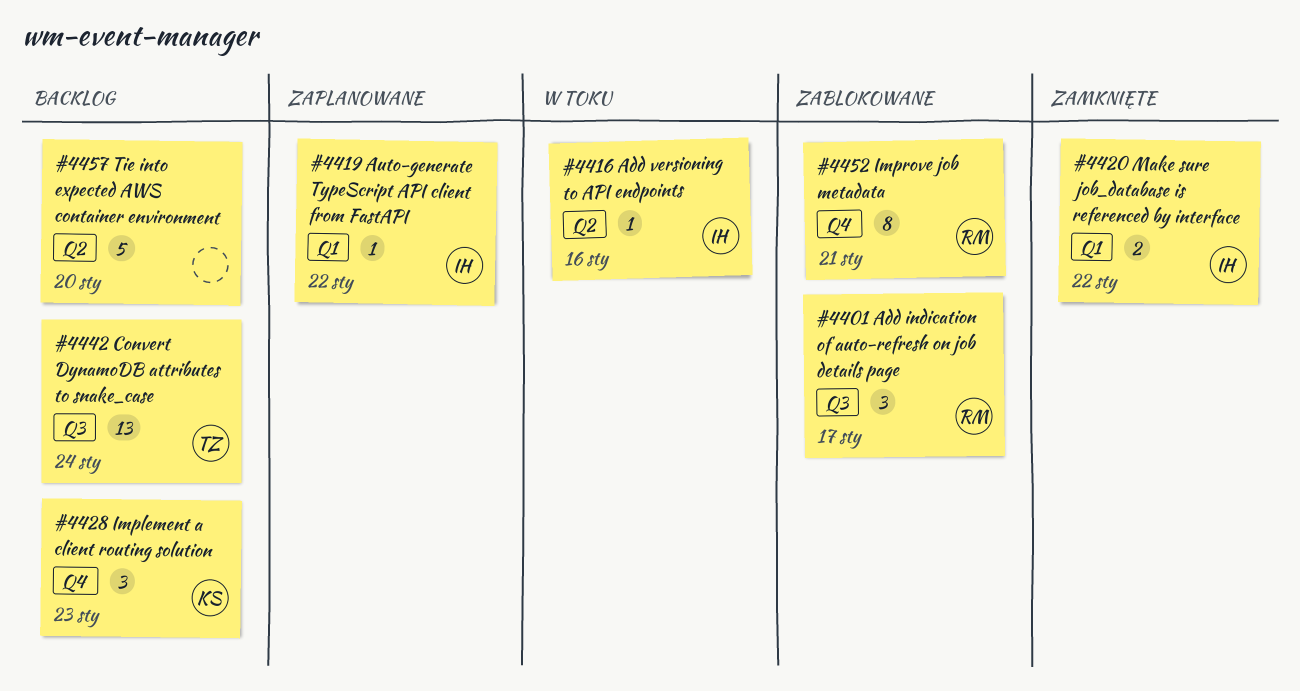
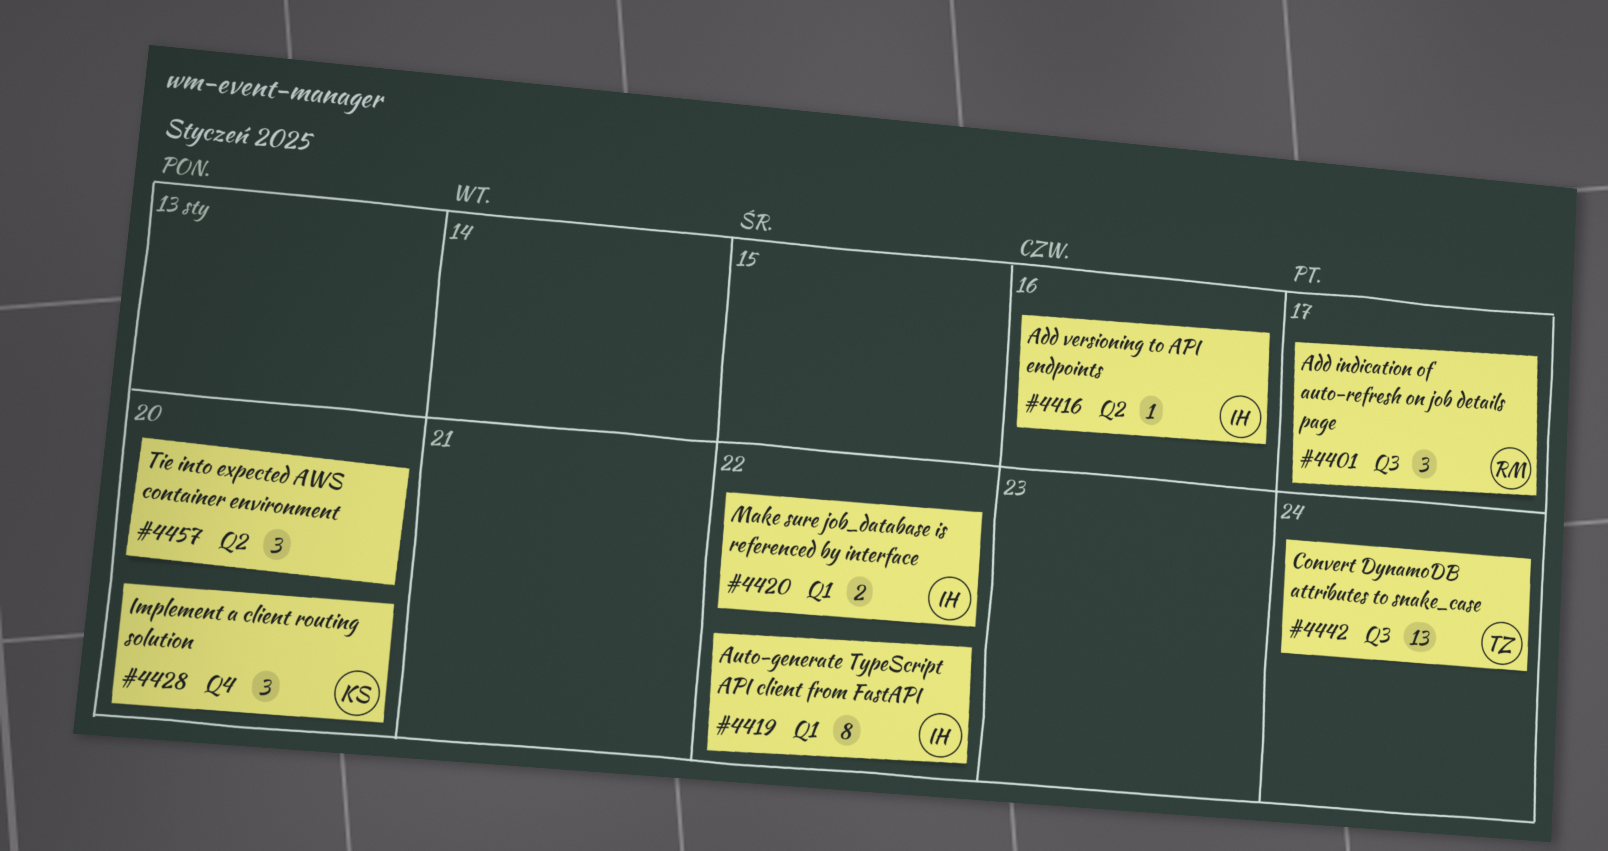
#4419, estimate: 1 -> 8
#4428, due: Jan 23 -> Jan 20
#4452: present -> none
#4457, estimate: 5 -> 3

